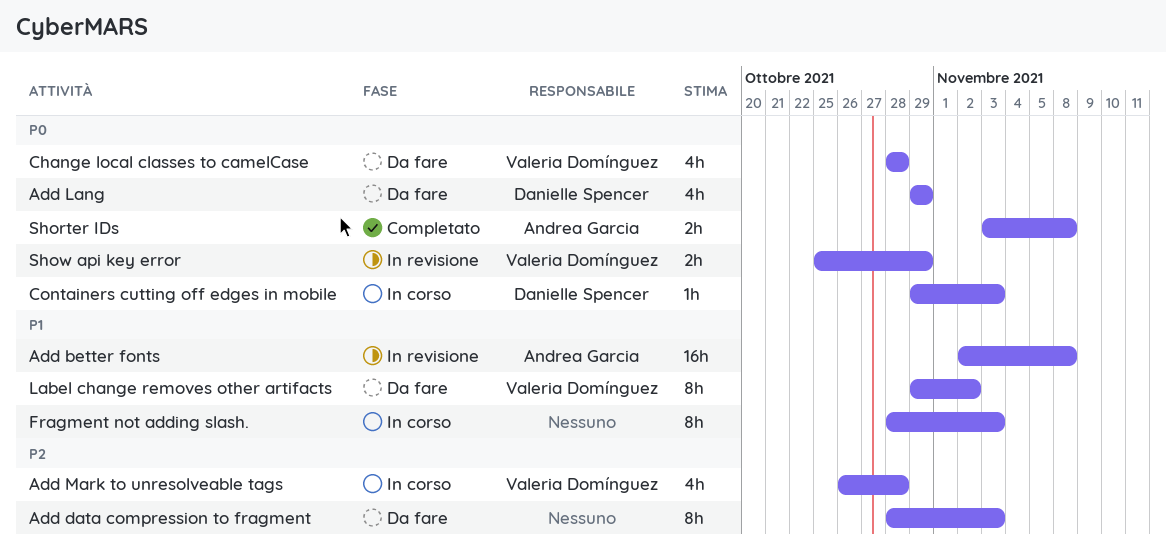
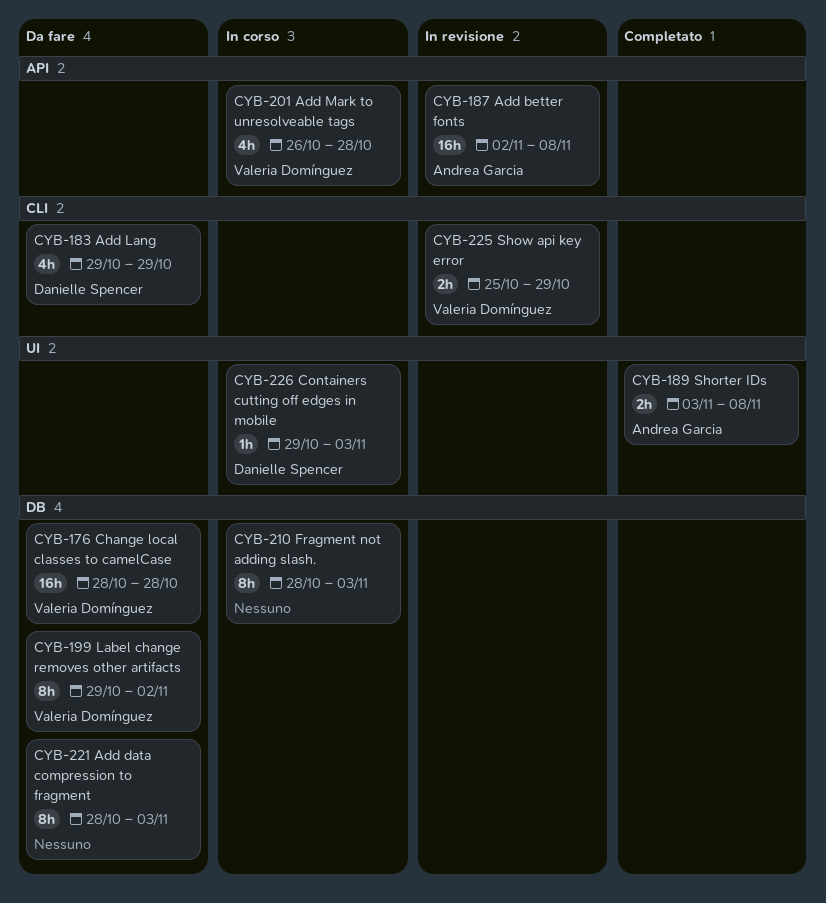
Change local classes to camelCase, estimate: 4h -> 16h

